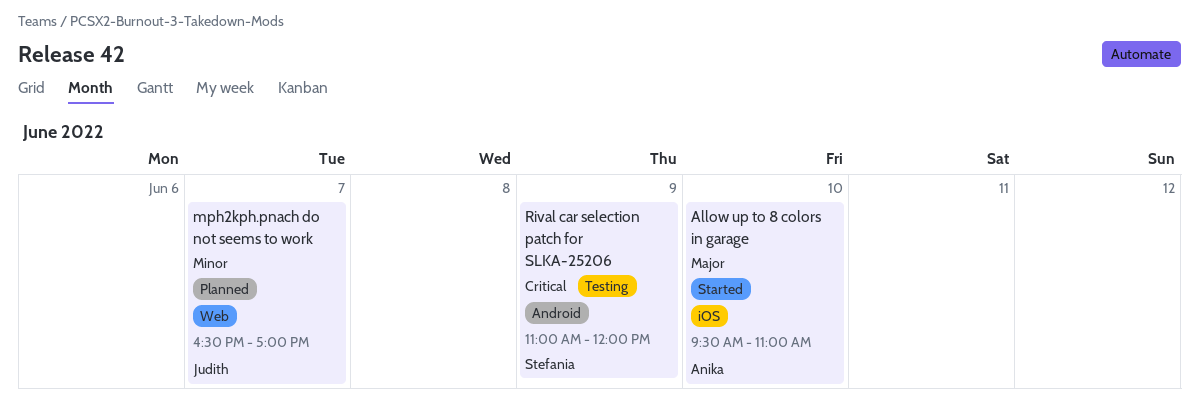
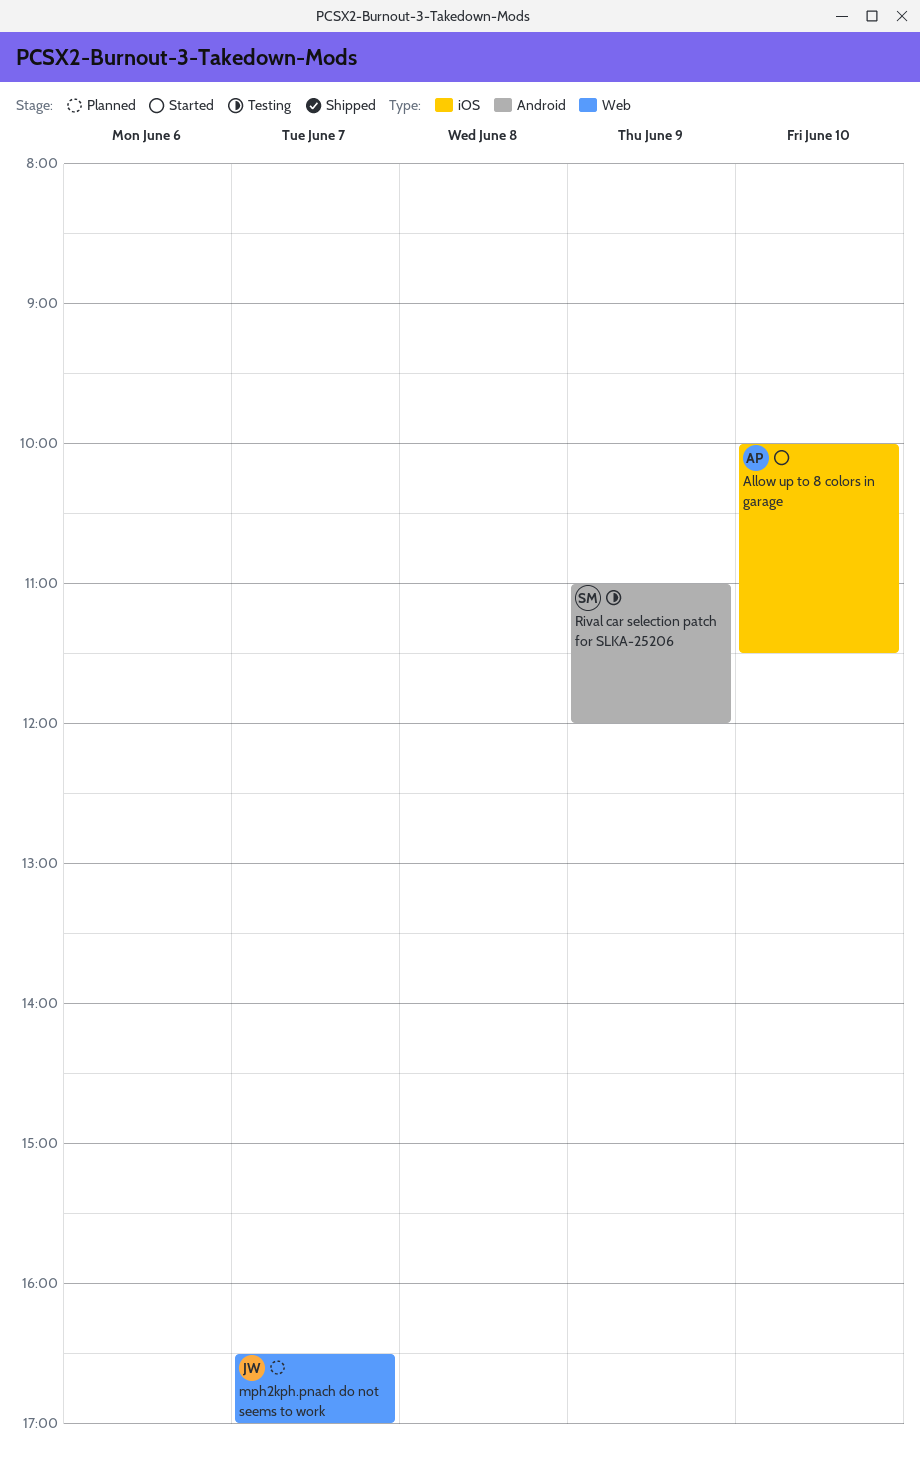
Allow up to 8 colors in garage, begins: 09:30 -> 10:00
Allow up to 8 colors in garage, ends: 11:00 -> 11:30

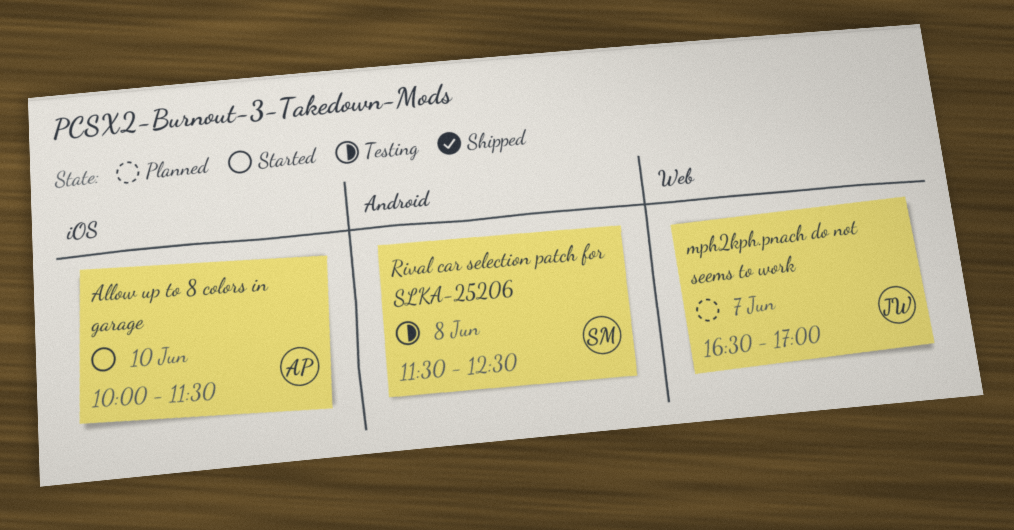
Rival car selection patch for SLKA-25206, day: Jun 9 -> Jun 8
Rival car selection patch for SLKA-25206, begins: 11:00 -> 11:30
Rival car selection patch for SLKA-25206, ends: 12:00 -> 12:30

